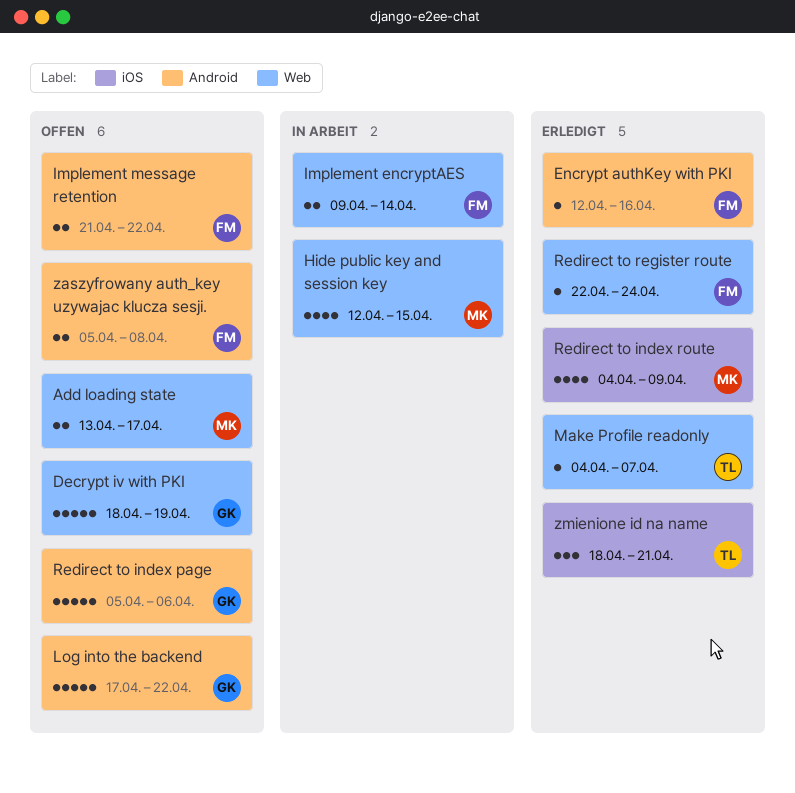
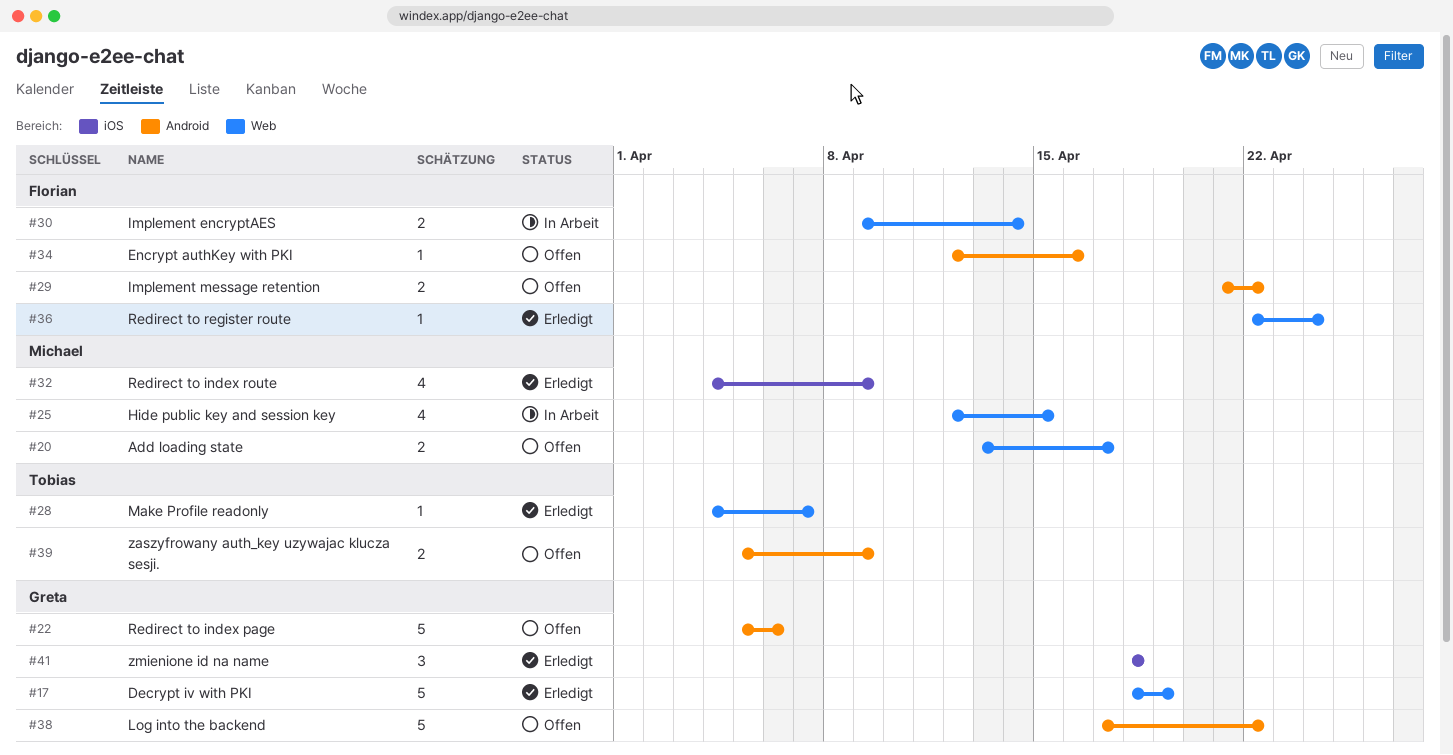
Decrypt iv with PKI, status: Offen -> Erledigt
Encrypt authKey with PKI, status: Erledigt -> Offen
zaszyfrowany auth_key uzywajac klucza sesji., owner: Florian -> Tobias
zaszyfrowany auth_key uzywajac klucza sesji., due: Apr 8 -> Apr 9
zmienione id na name, owner: Tobias -> Greta
zmienione id na name, due: Apr 21 -> Apr 18

